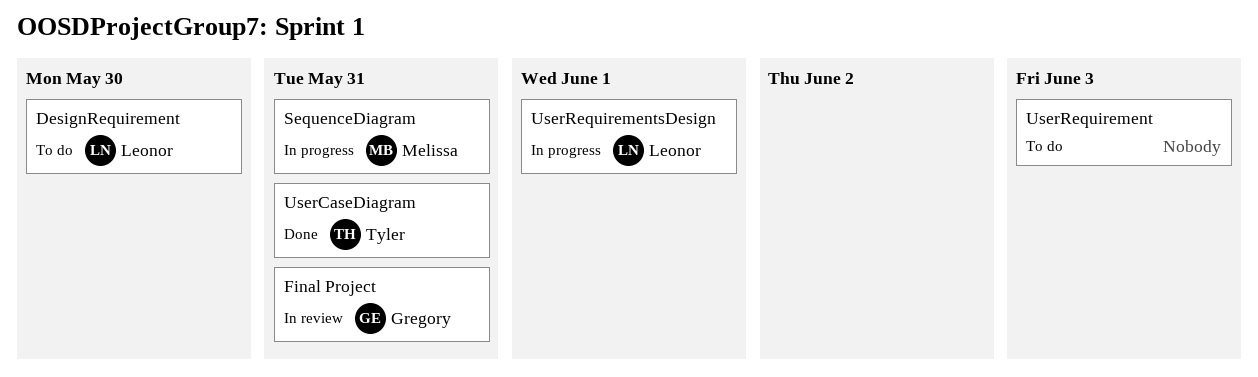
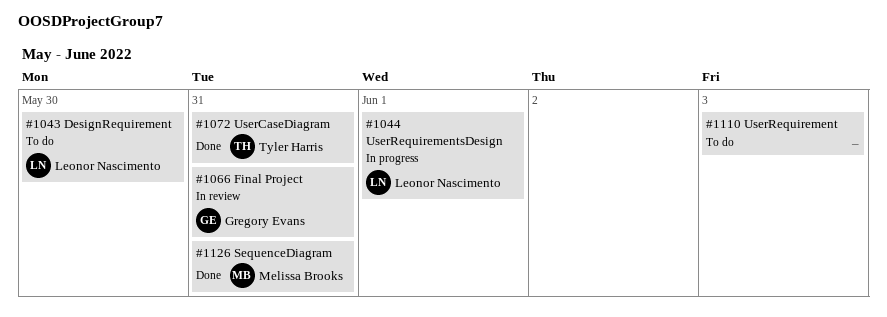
SequenceDiagram, status: In progress -> Done

